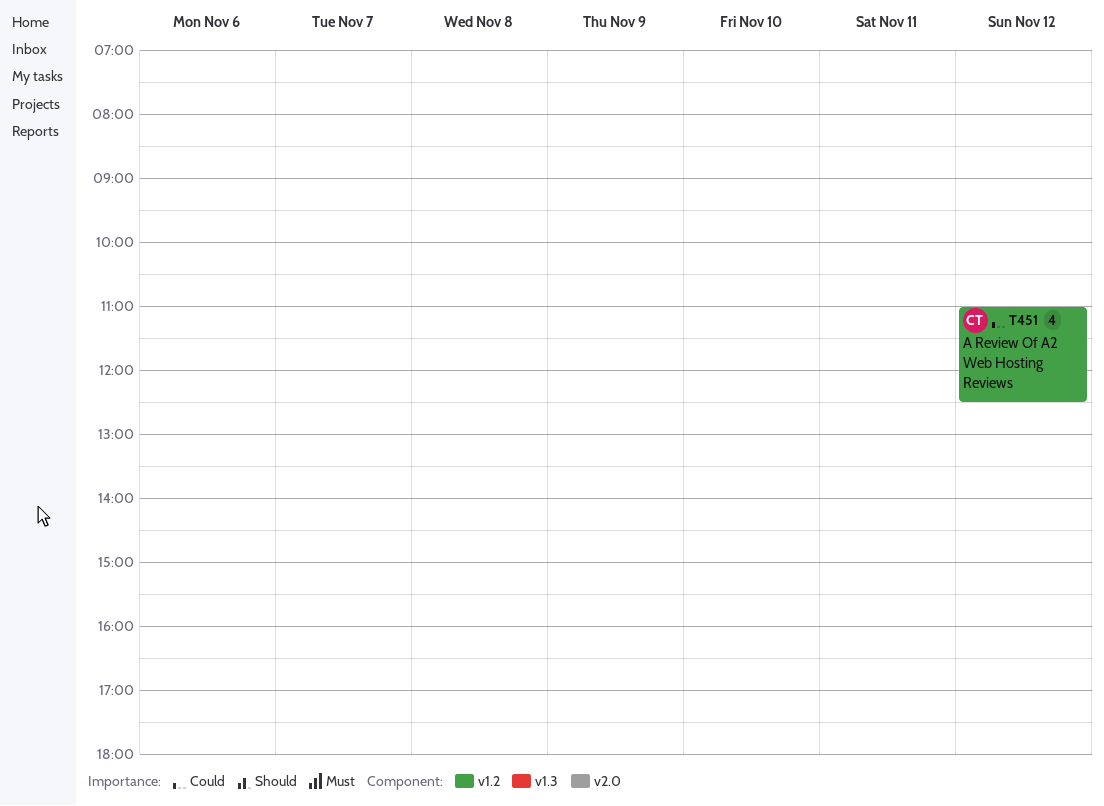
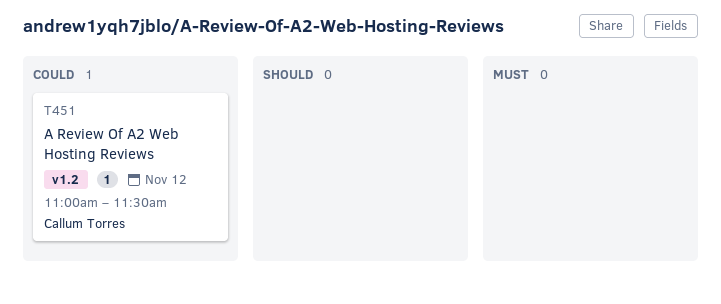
T451, estimate: 4 -> 1
T451, ends: 12:30 -> 11:30

